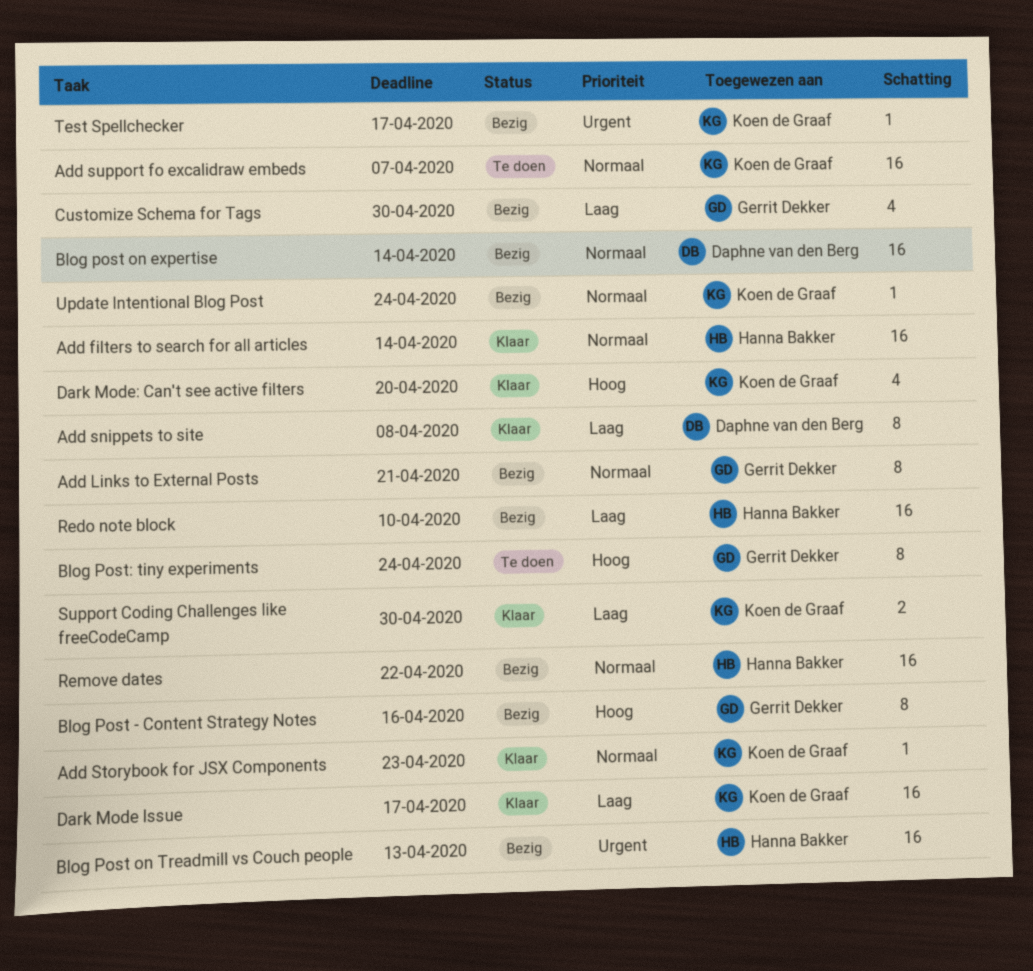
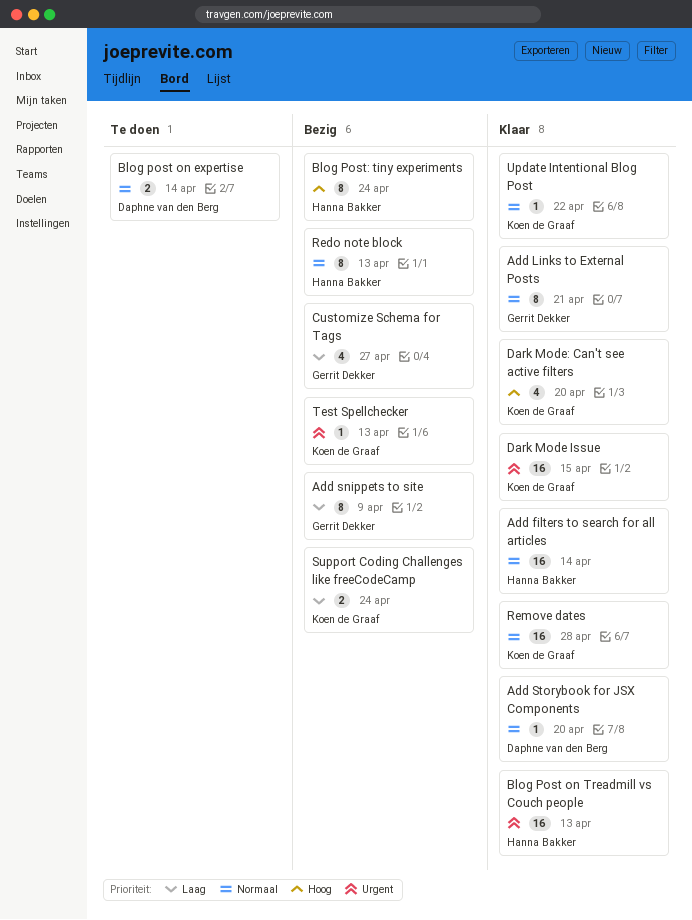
Add Links to External Posts, status: Bezig -> Klaar
Add snippets to site, status: Klaar -> Bezig
Add snippets to site, owner: Daphne van den Berg -> Gerrit Dekker
Add snippets to site, due: Apr 8 -> Apr 9
Add Storybook for JSX Components, owner: Koen de Graaf -> Daphne van den Berg
Add Storybook for JSX Components, due: Apr 23 -> Apr 20
Add support fo excalidraw embeds: present -> none
Blog Post - Content Strategy Notes: present -> none
Blog post on expertise, status: Bezig -> Te doen
Blog post on expertise, estimate: 16 -> 2
Blog Post on Treadmill vs Couch people, status: Bezig -> Klaar
Blog Post: tiny experiments, status: Te doen -> Bezig
Blog Post: tiny experiments, owner: Gerrit Dekker -> Hanna Bakker
Customize Schema for Tags, due: Apr 30 -> Apr 27
Dark Mode Issue, priority: Laag -> Urgent
Dark Mode Issue, due: Apr 17 -> Apr 15
Redo note block, priority: Laag -> Normaal
Redo note block, estimate: 16 -> 8
Redo note block, due: Apr 10 -> Apr 13
Remove dates, status: Bezig -> Klaar
Remove dates, owner: Hanna Bakker -> Koen de Graaf
Remove dates, due: Apr 22 -> Apr 28
Support Coding Challenges like freeCodeCamp, status: Klaar -> Bezig
Support Coding Challenges like freeCodeCamp, due: Apr 30 -> Apr 24
Test Spellchecker, due: Apr 17 -> Apr 13
Update Intentional Blog Post, status: Bezig -> Klaar
Update Intentional Blog Post, due: Apr 24 -> Apr 22

